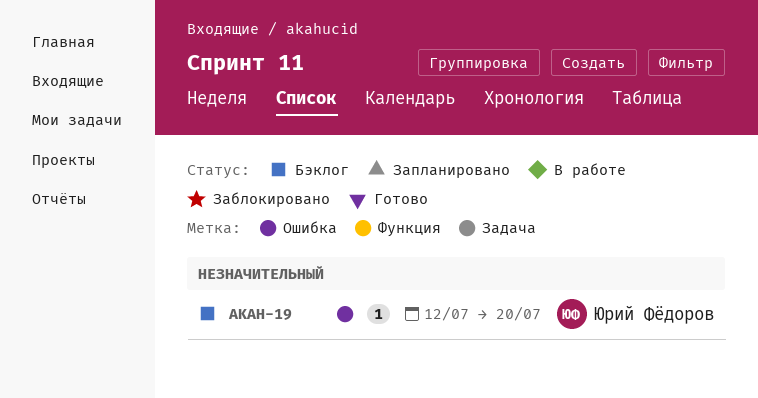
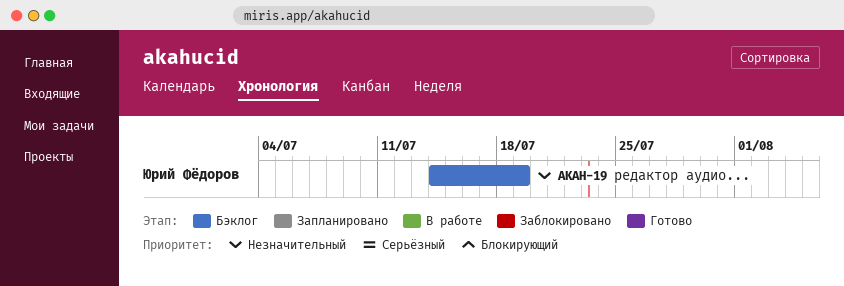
AKAH-19, start: Jul 12 -> Jul 14
AKAH-19, due: Jul 20 -> Jul 19

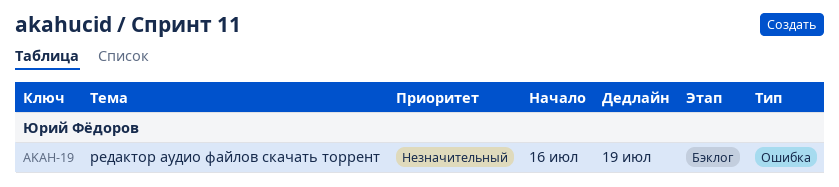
AKAH-19, start: Jul 14 -> Jul 16

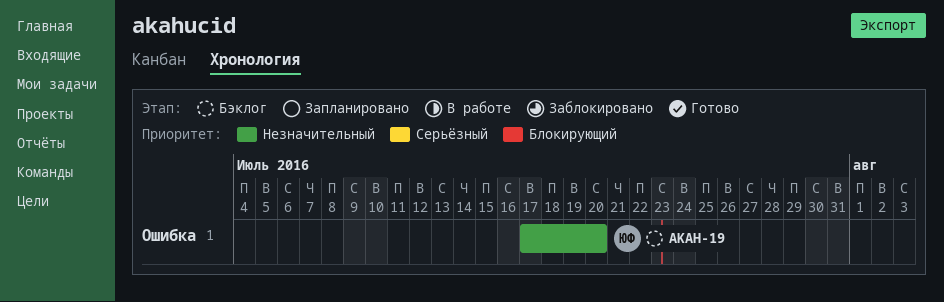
AKAH-19, start: Jul 16 -> Jul 17
AKAH-19, due: Jul 19 -> Jul 20

